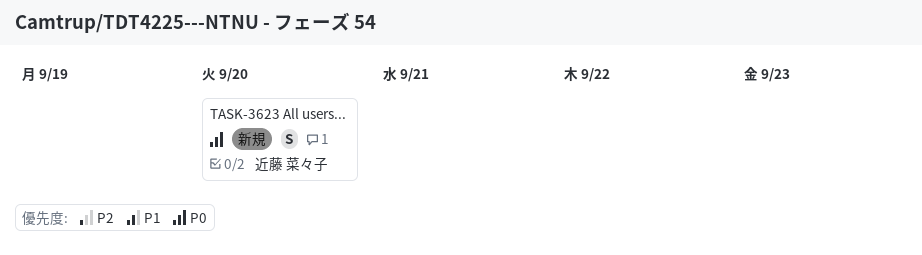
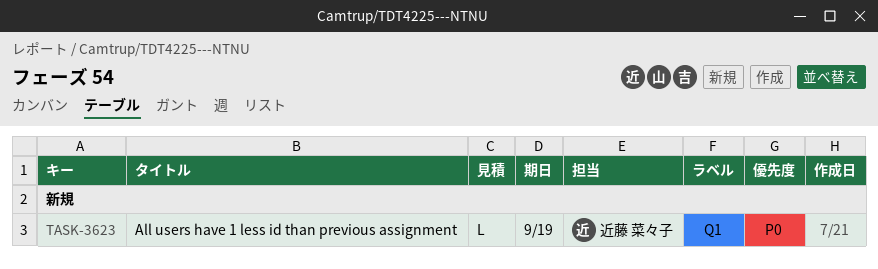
TASK-3623, estimate: S -> L
TASK-3623, due: Sep 20 -> Sep 19

